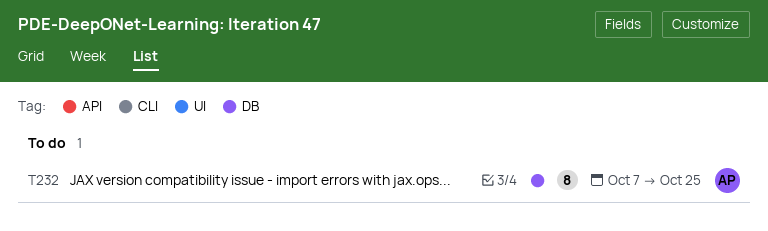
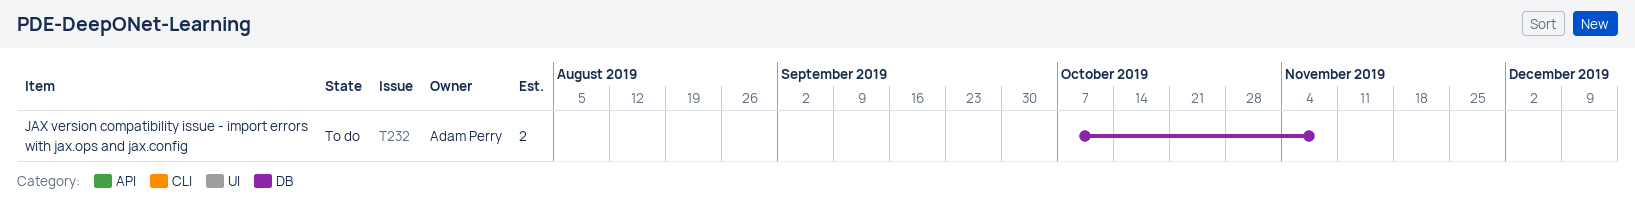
T232, estimate: 8 -> 2
T232, due: Oct 25 -> Nov 8

